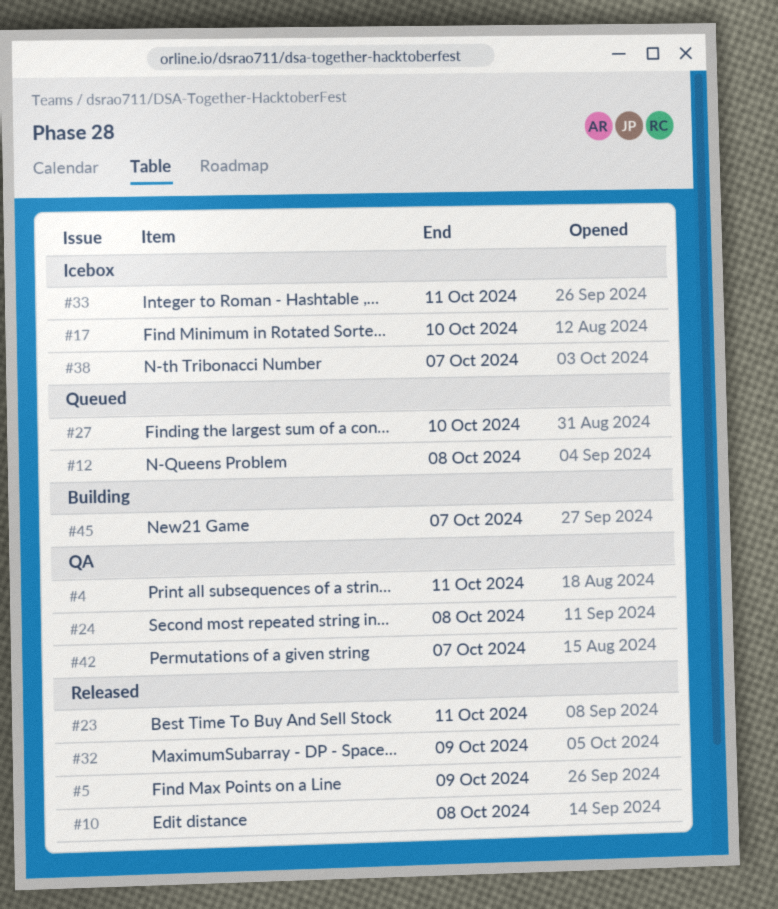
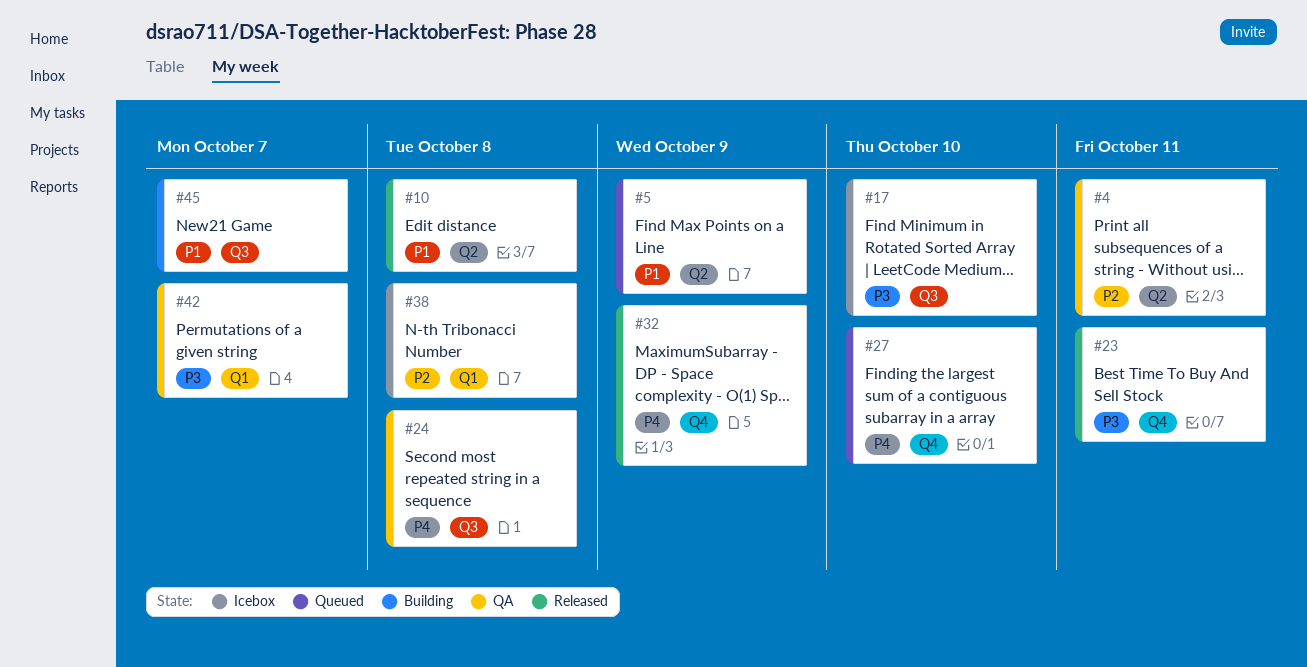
#5, status: Released -> Queued
#12: present -> none
#33: present -> none
#38, due: Oct 7 -> Oct 8

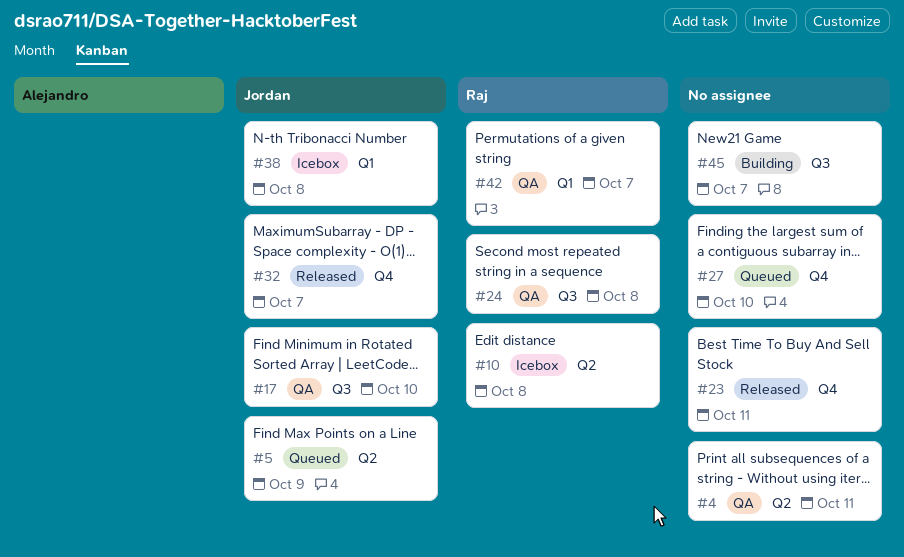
#10, status: Released -> Icebox
#17, status: Icebox -> QA
#32, due: Oct 9 -> Oct 7

